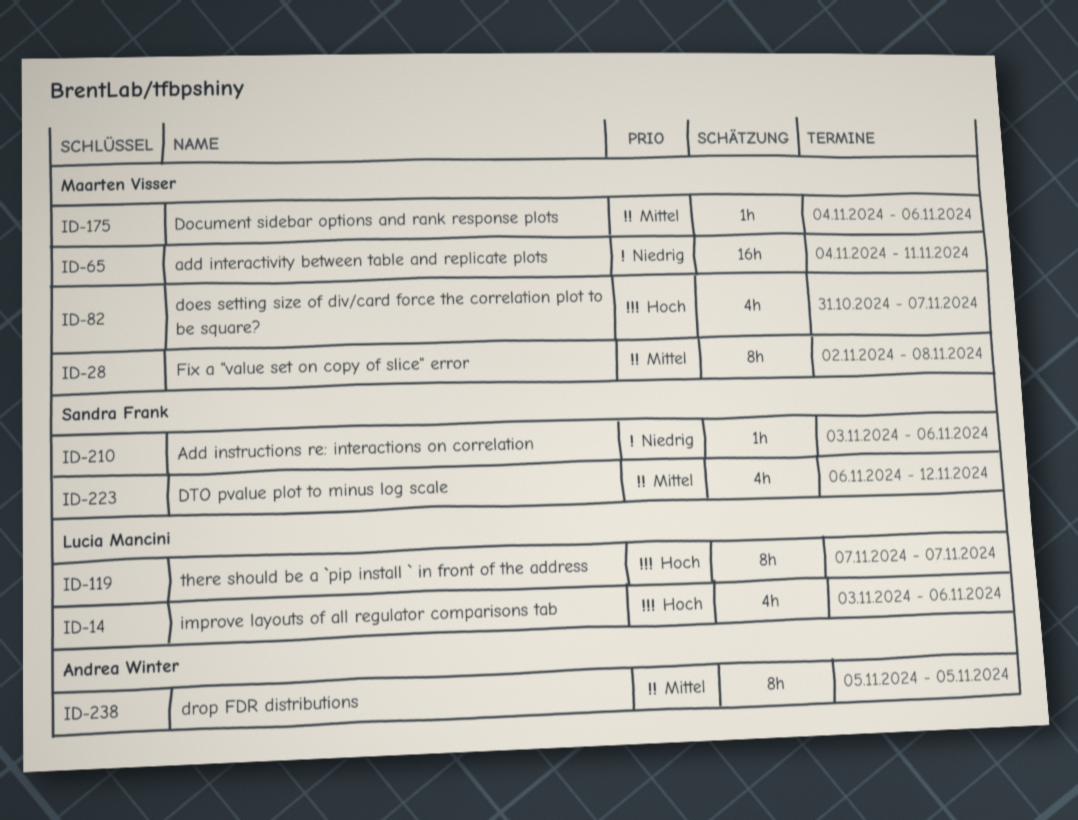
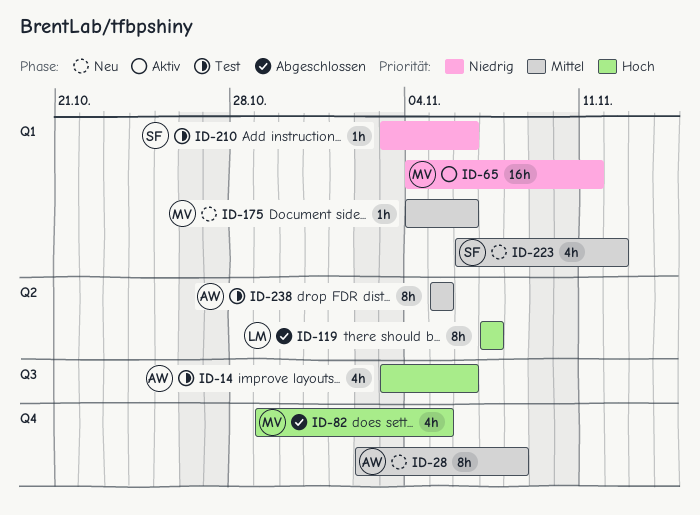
ID-14, owner: Lucia Mancini -> Andrea Winter
ID-28, owner: Maarten Visser -> Andrea Winter
ID-82, start: Oct 31 -> Oct 29
ID-82, due: Nov 7 -> Nov 5

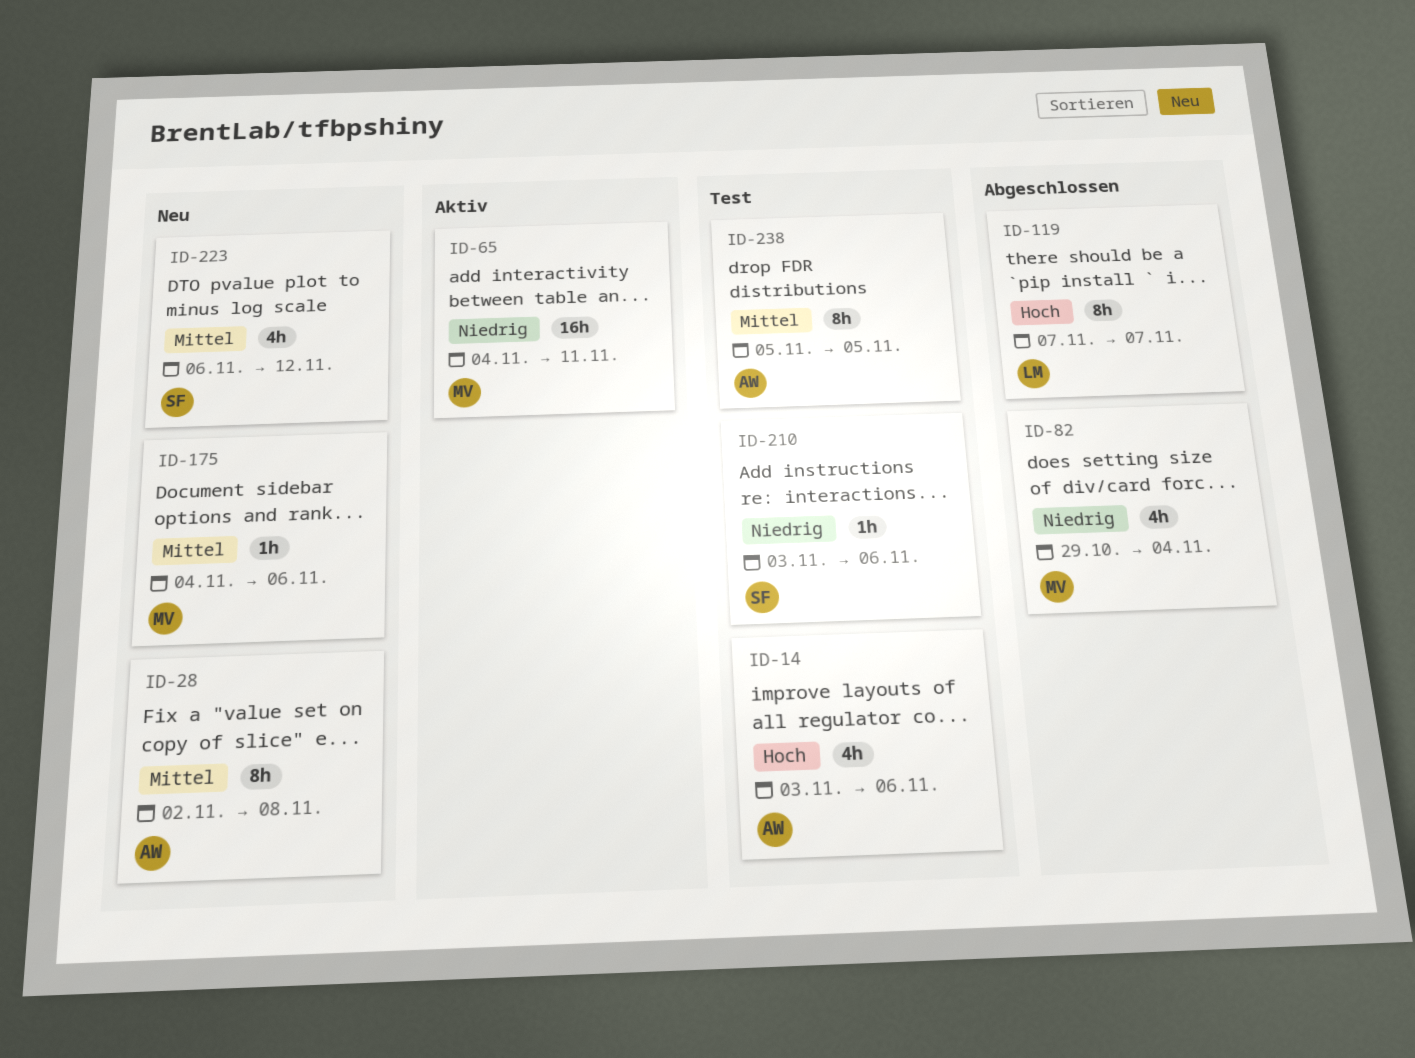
ID-82, priority: Hoch -> Niedrig
ID-82, due: Nov 5 -> Nov 4

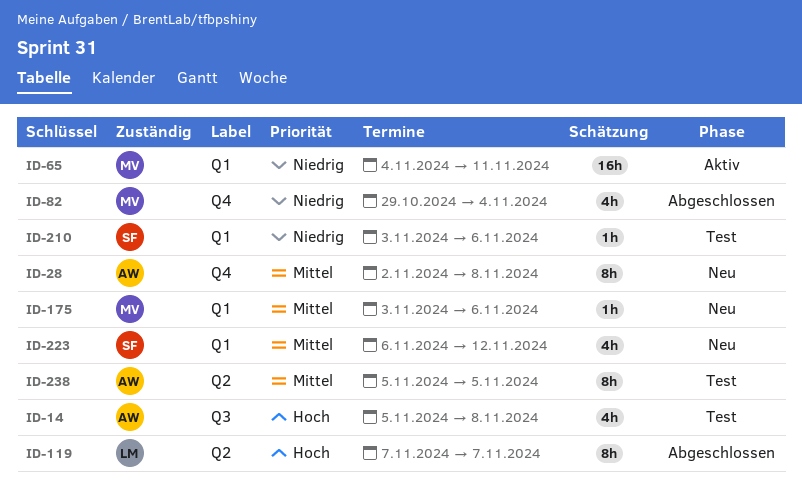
ID-14, start: Nov 3 -> Nov 5
ID-14, due: Nov 6 -> Nov 8
ID-175, start: Nov 4 -> Nov 3

